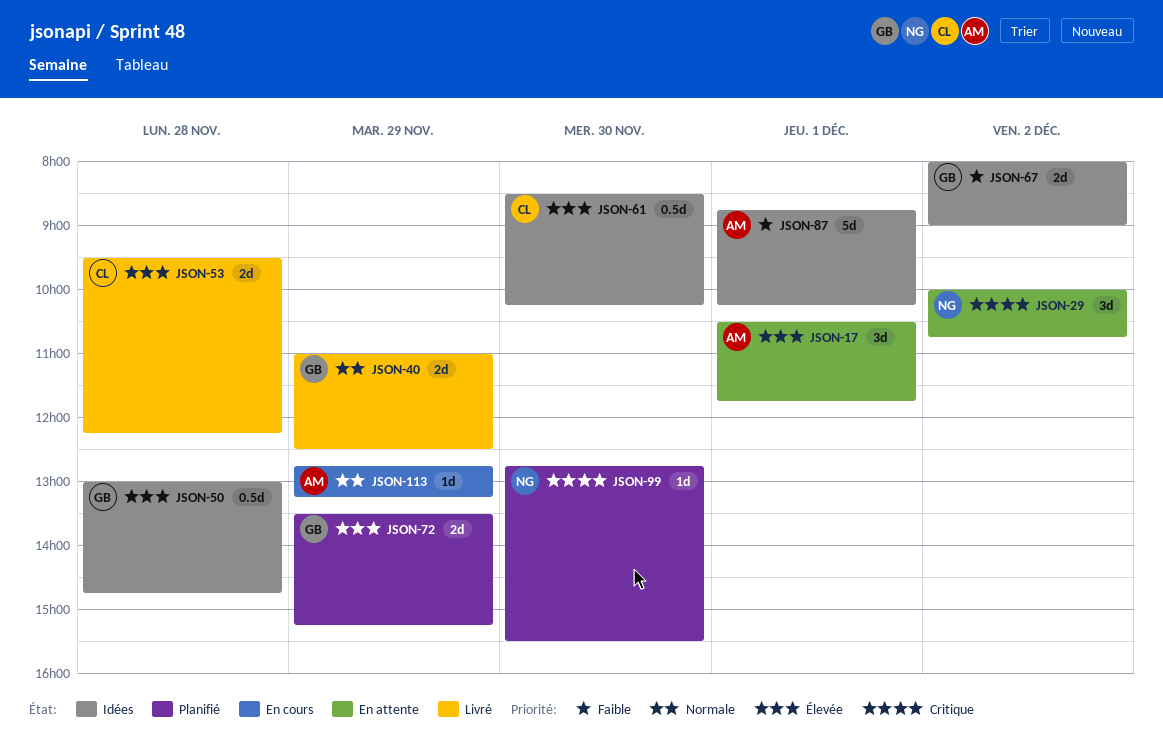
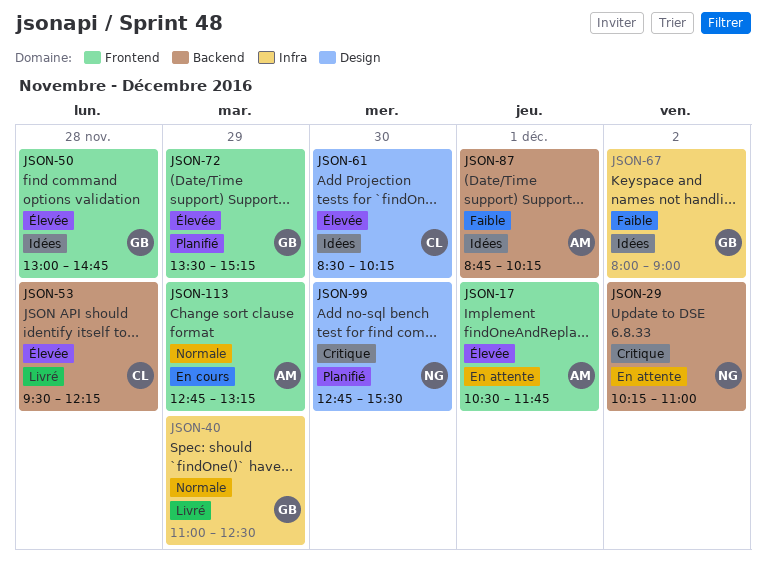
JSON-29, begins: 10:00 -> 10:15
JSON-29, ends: 10:45 -> 11:00

